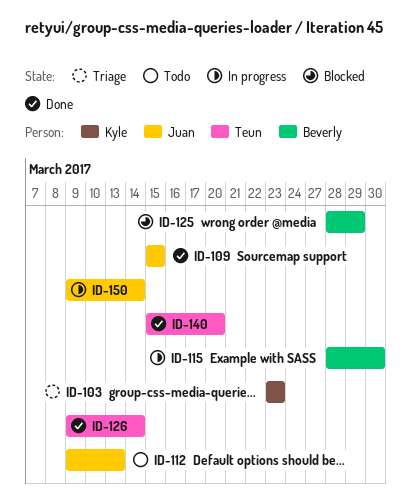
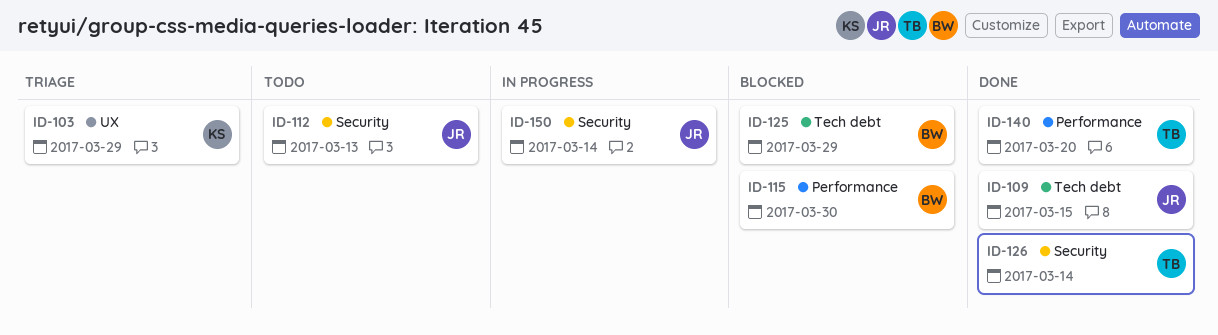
ID-103, due: Mar 23 -> Mar 29
ID-115, status: In progress -> Blocked

